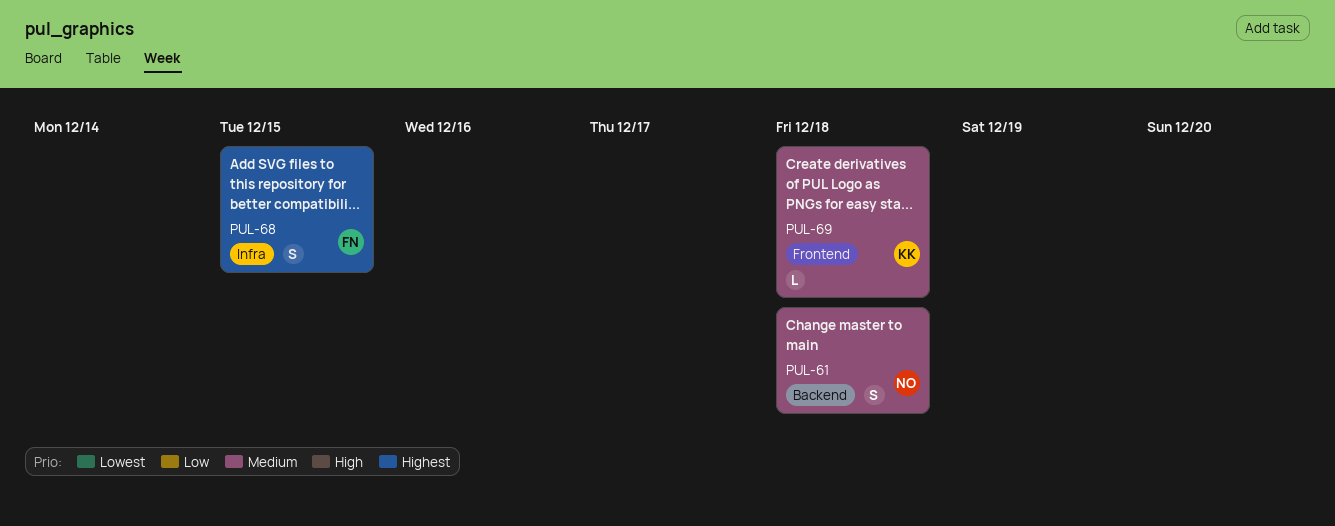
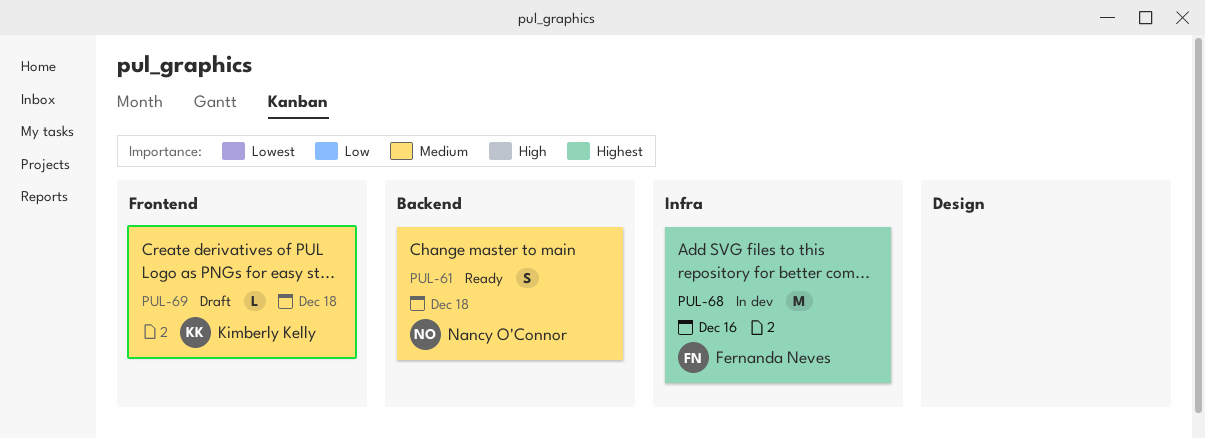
PUL-68, estimate: S -> M
PUL-68, due: Dec 15 -> Dec 16

